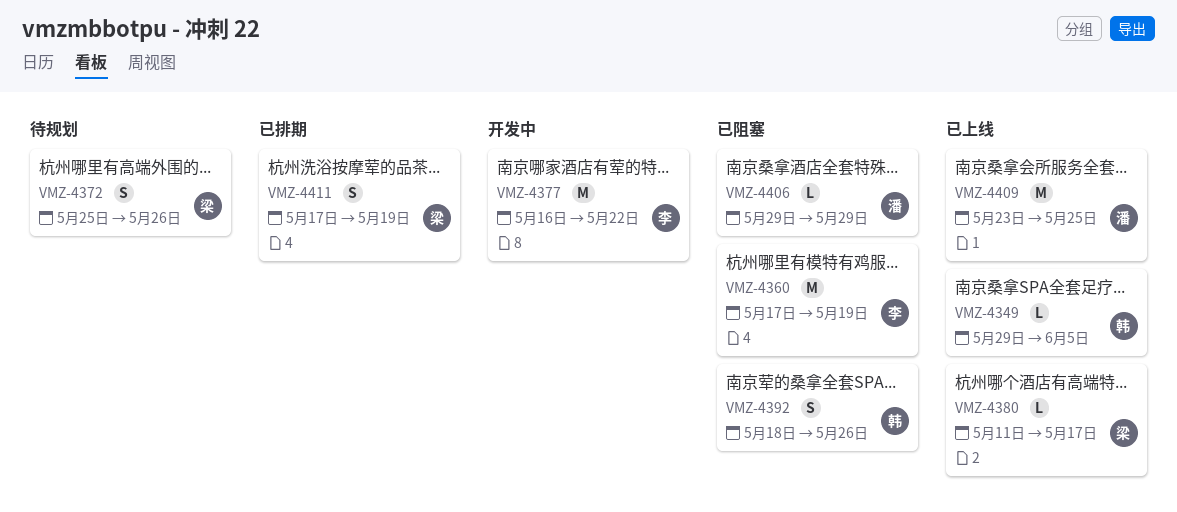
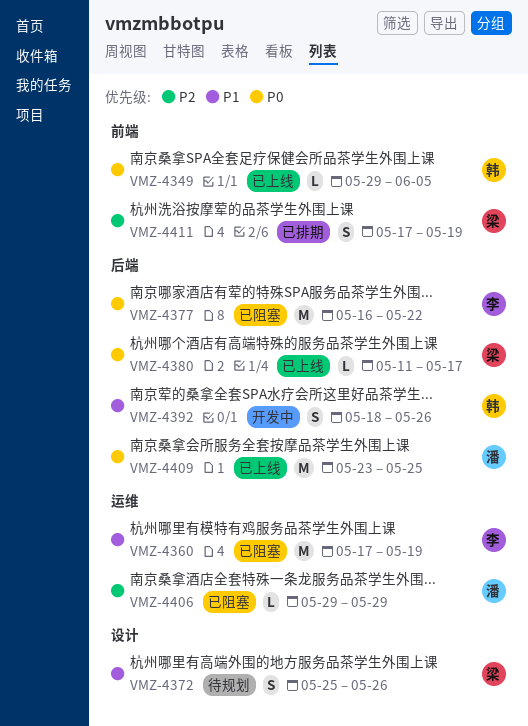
VMZ-4377, status: 开发中 -> 已阻塞
VMZ-4392, status: 已阻塞 -> 开发中

